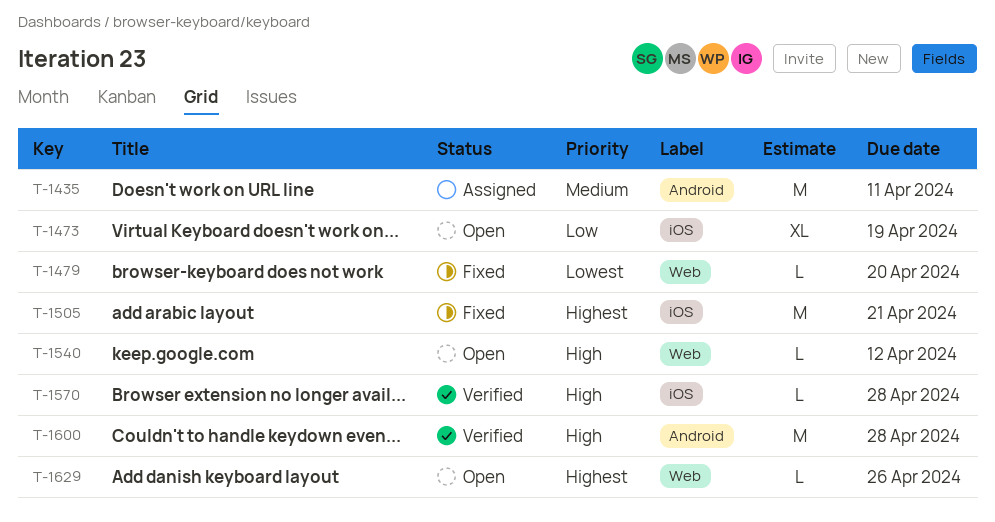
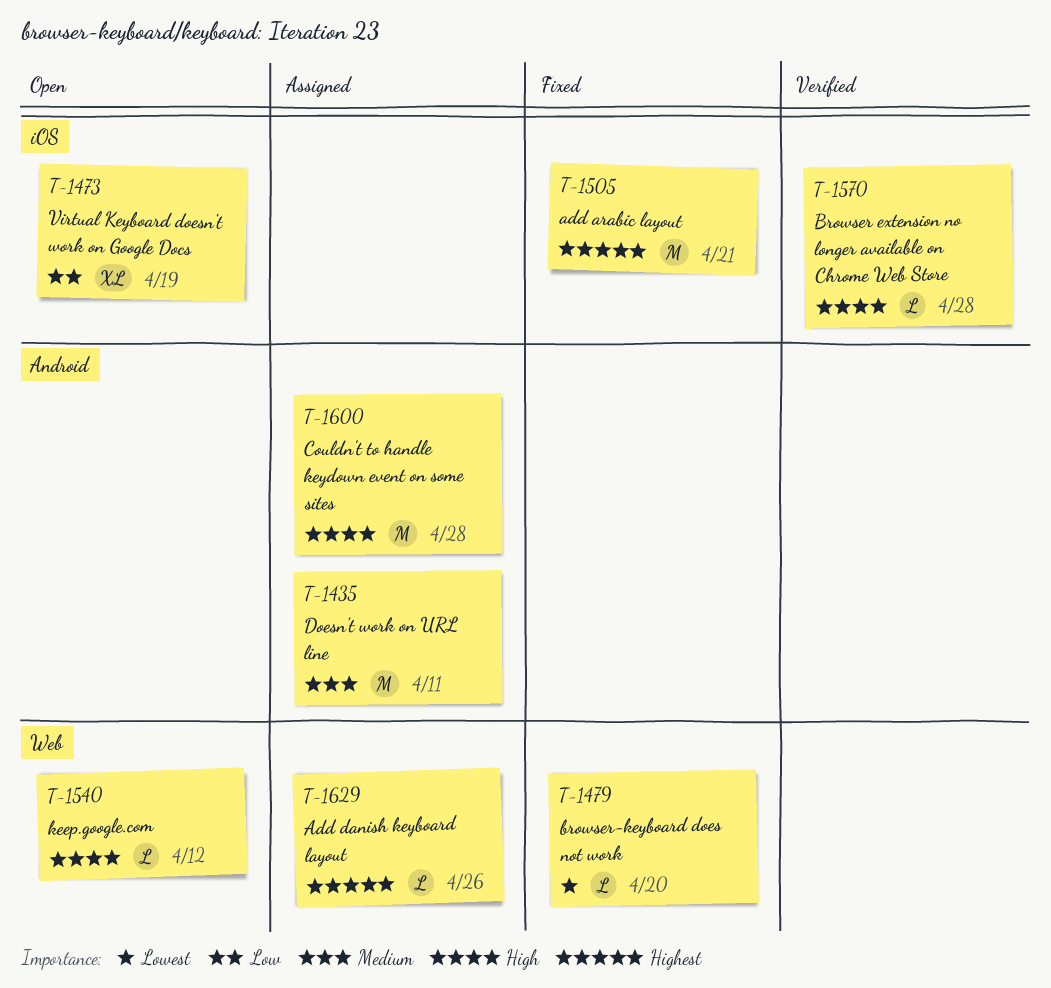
T-1600, status: Verified -> Assigned
T-1629, status: Open -> Assigned

